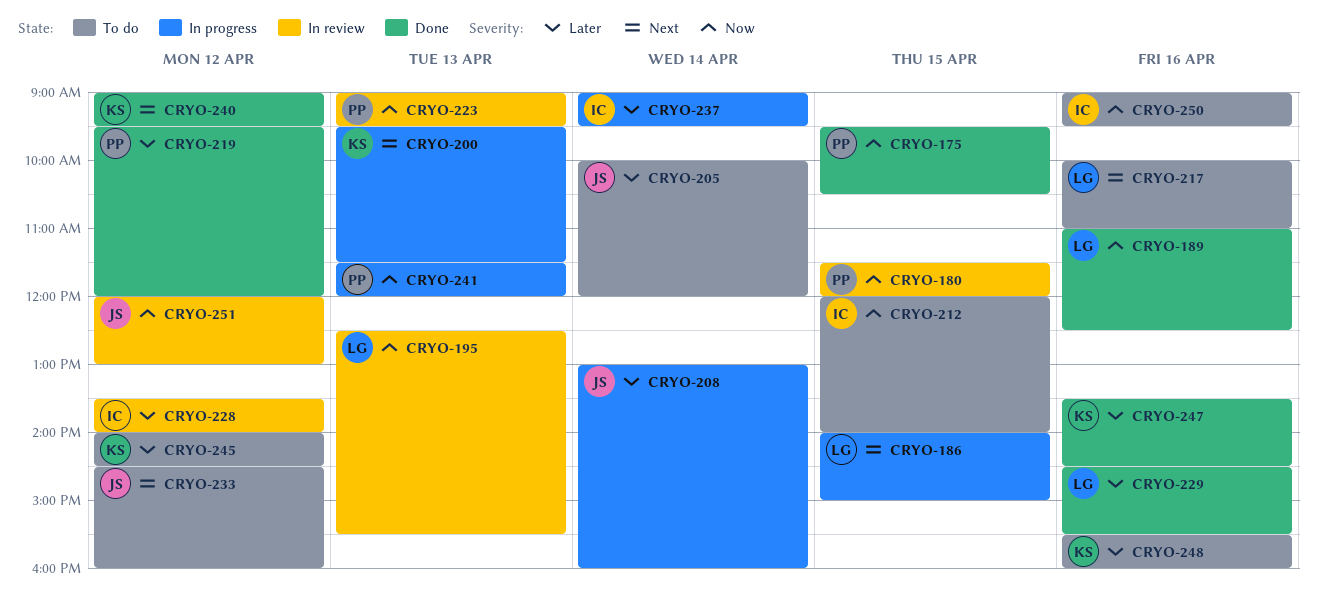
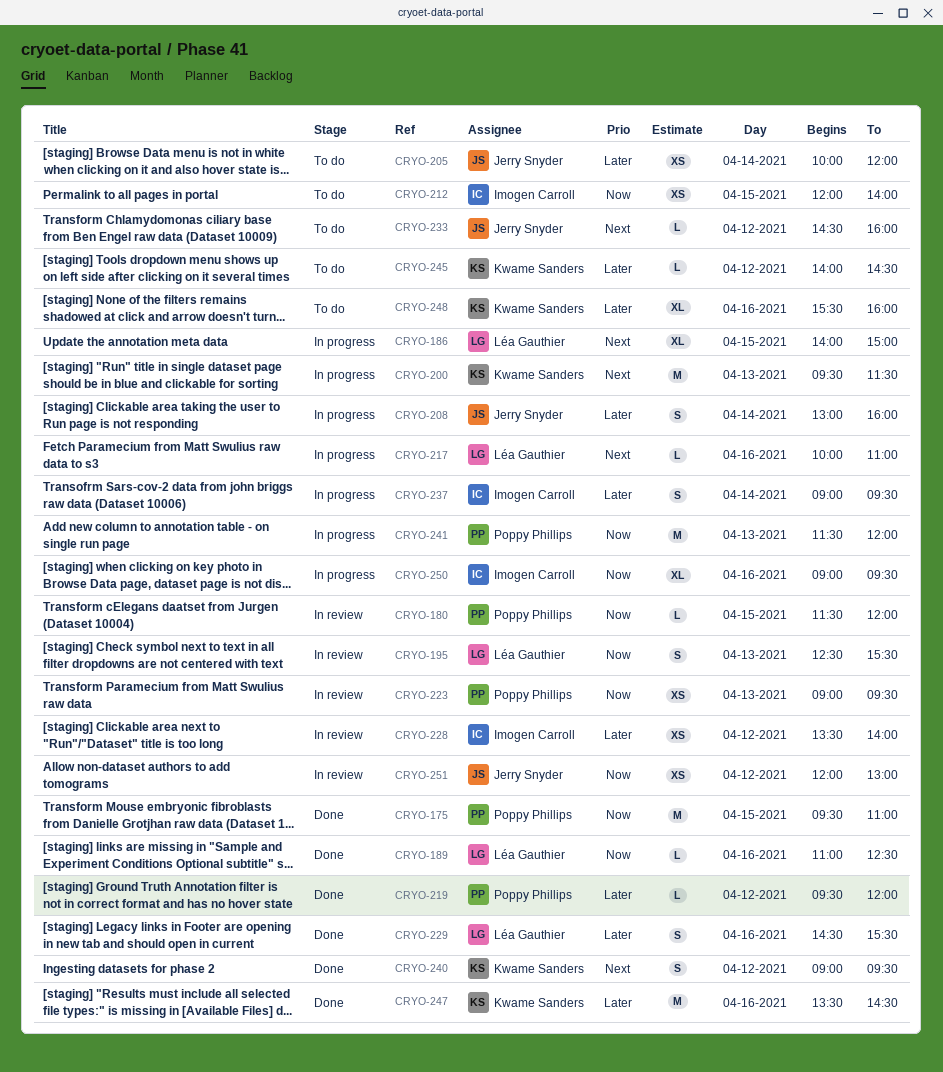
CRYO-175, ends: 10:30 -> 11:00
CRYO-217, status: To do -> In progress
CRYO-250, status: To do -> In progress

